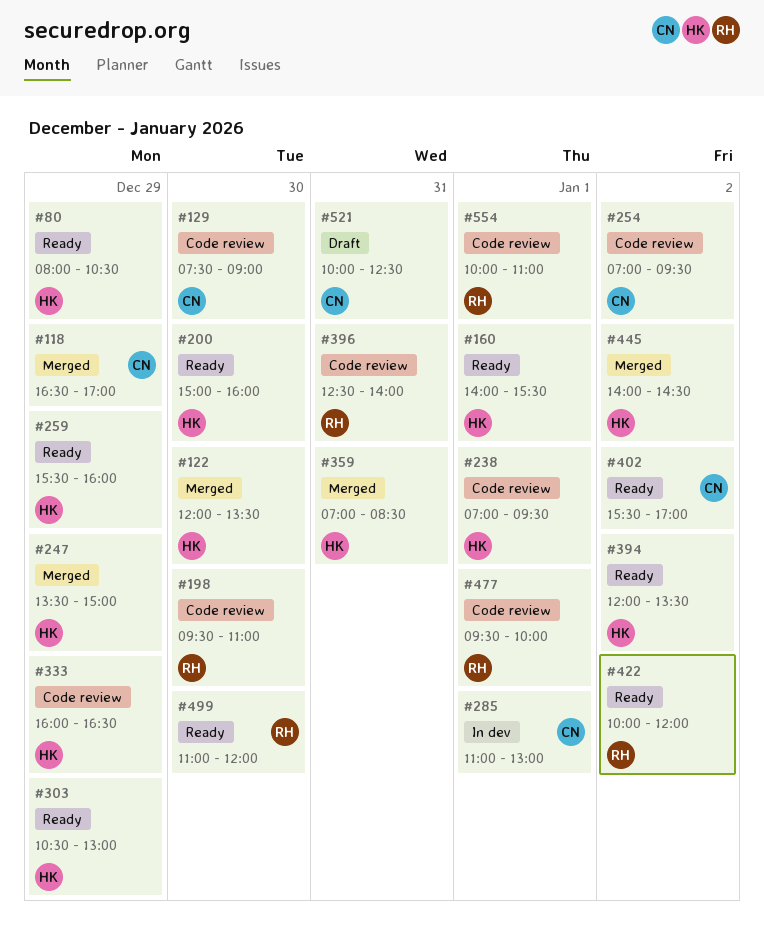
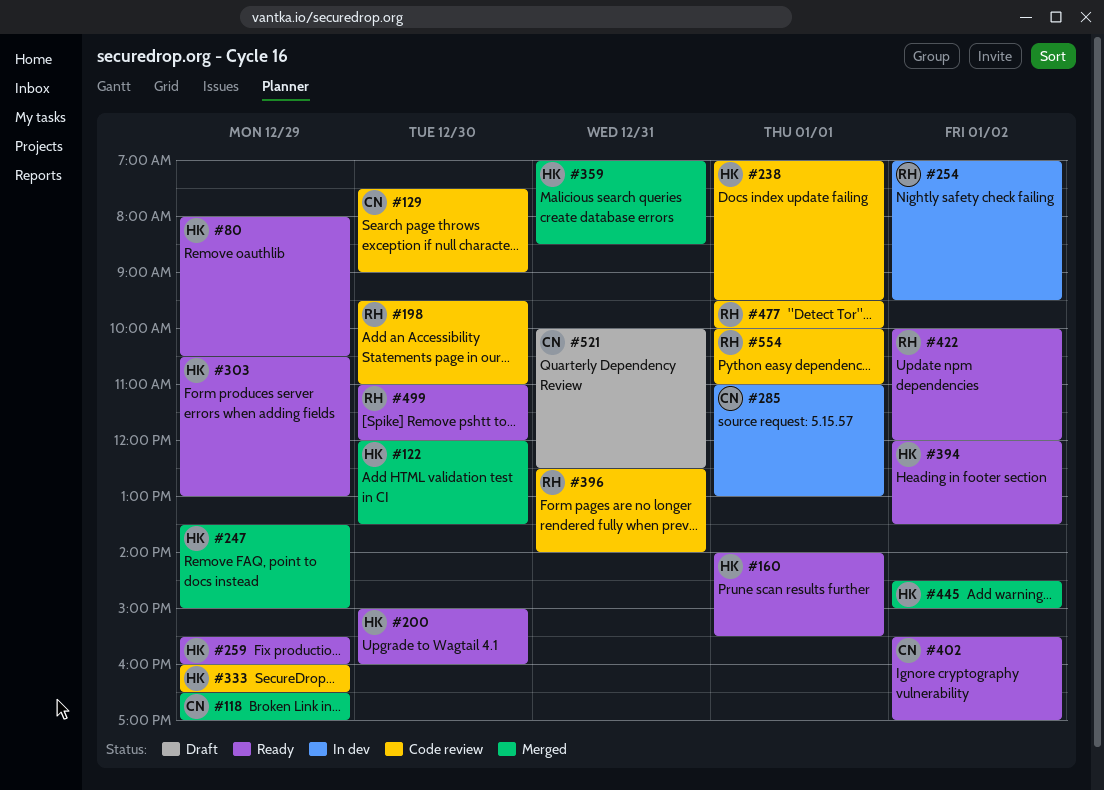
#254, status: Code review -> In dev
#254, owner: CN -> RH
#445, begins: 14:00 -> 14:30
#445, ends: 14:30 -> 15:00

